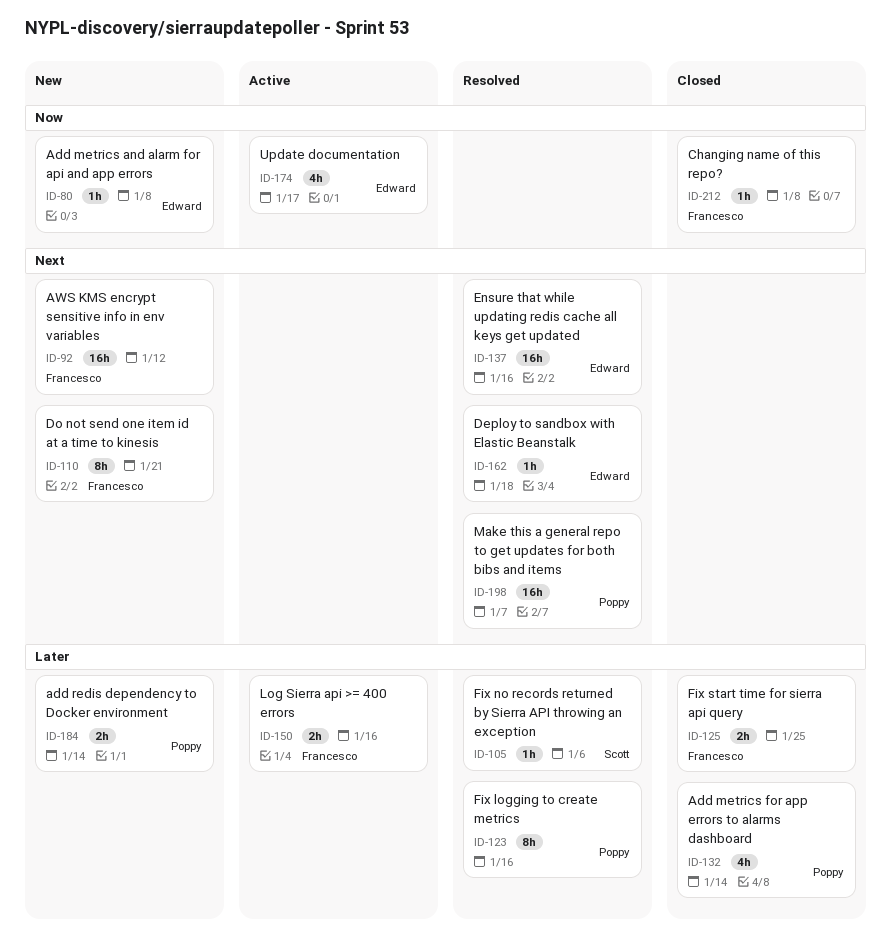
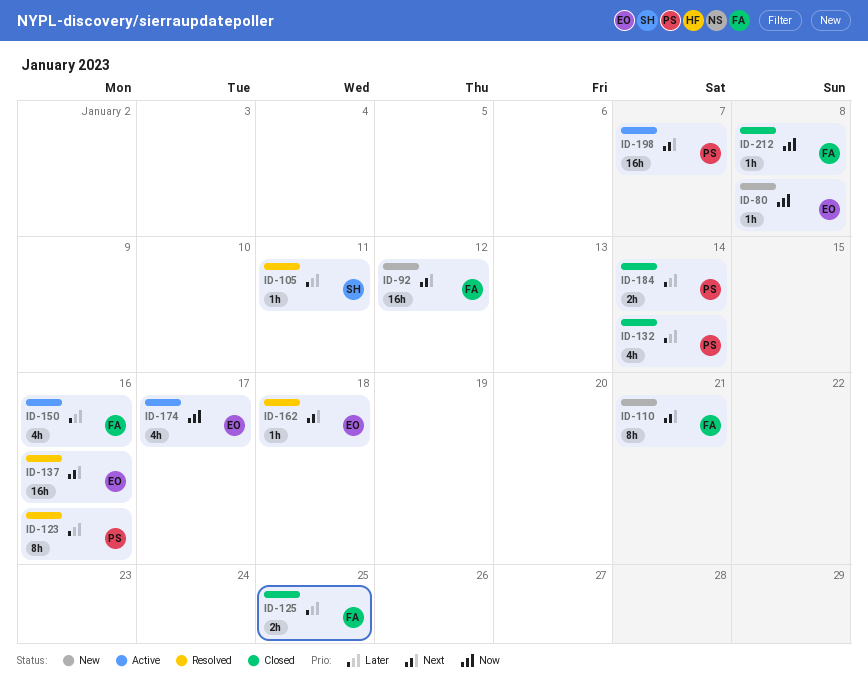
ID-105, due: Jan 6 -> Jan 11
ID-150, estimate: 2h -> 4h
ID-184, status: New -> Closed
ID-198, status: Resolved -> Active

